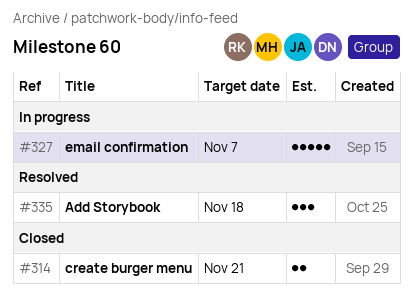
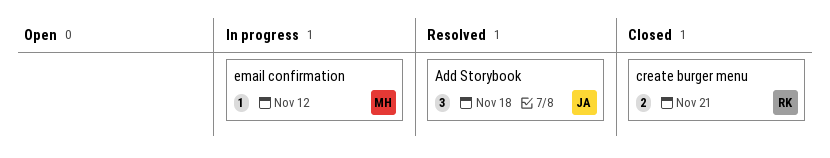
email confirmation, estimate: 5 -> 1
email confirmation, due: Nov 7 -> Nov 12

